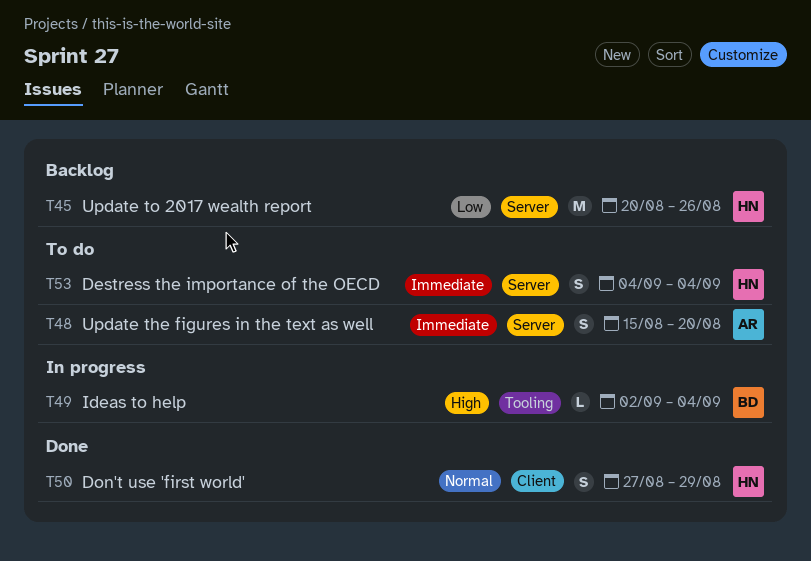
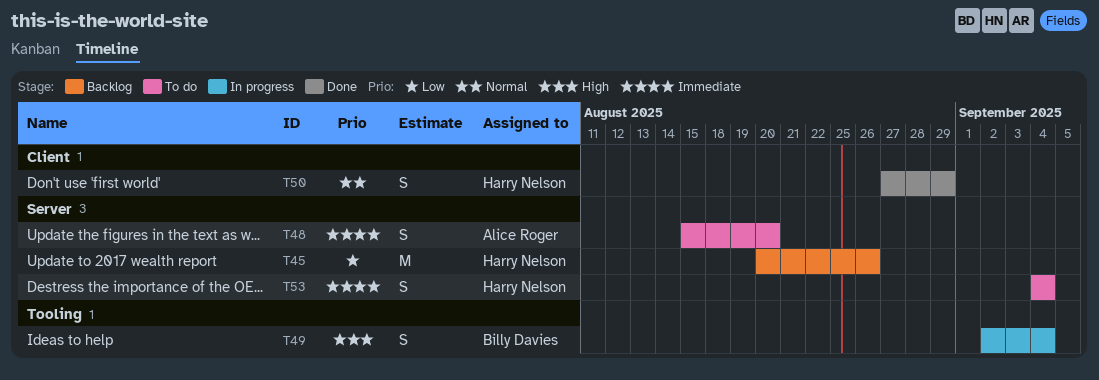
T49, estimate: L -> S

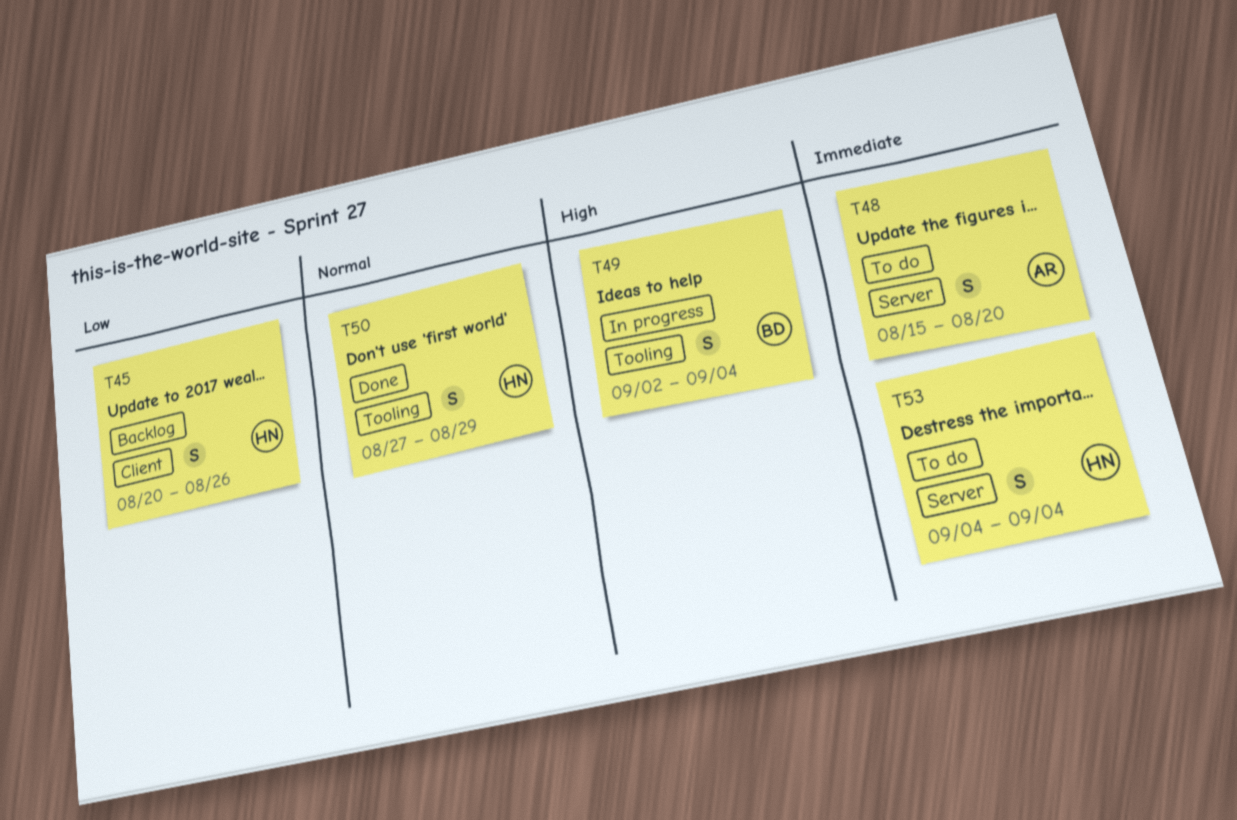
T45, label: Server -> Client
T45, estimate: M -> S
T50, label: Client -> Tooling

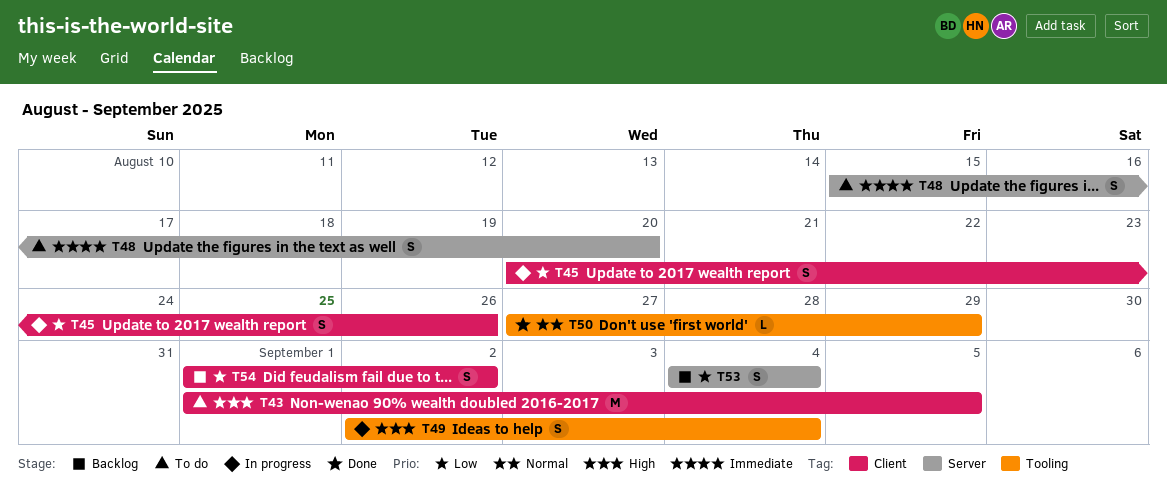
T43: none -> present
T45, status: Backlog -> In progress
T50, estimate: S -> L
T53, status: To do -> Backlog
T53, priority: Immediate -> Low
T54: none -> present

